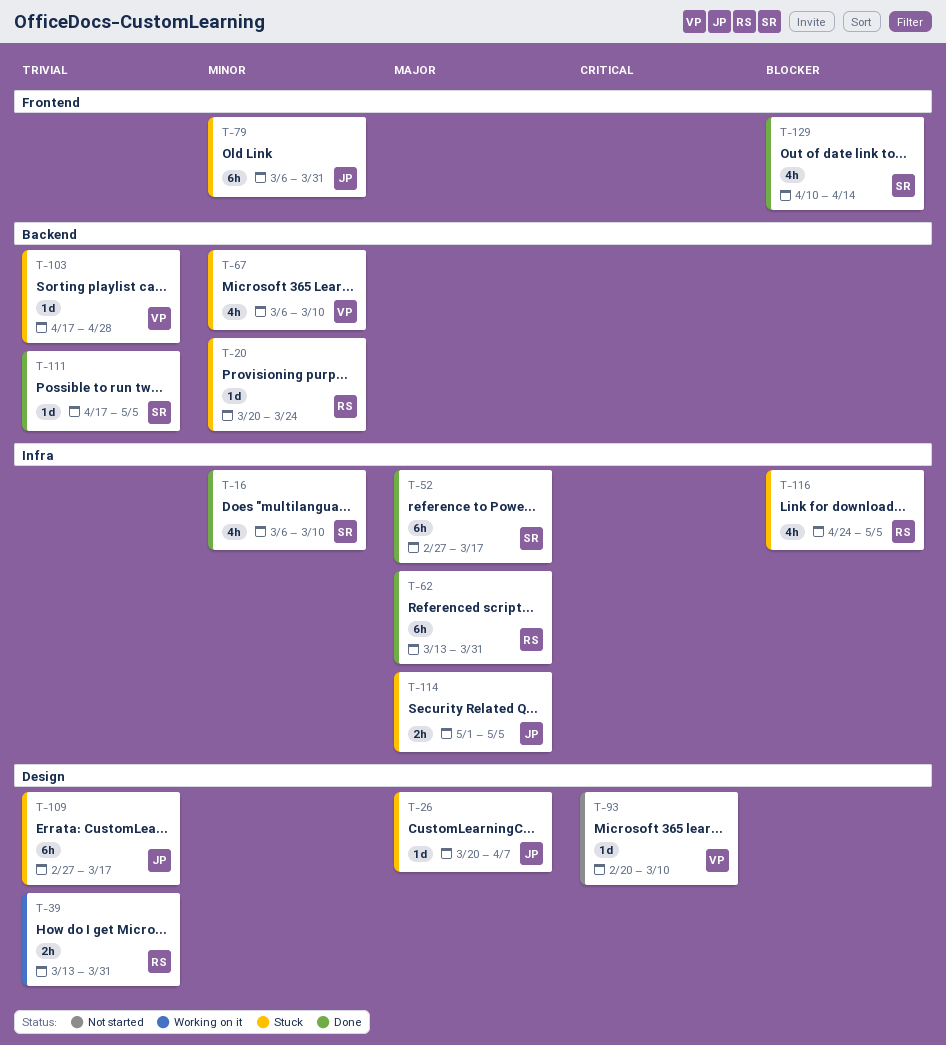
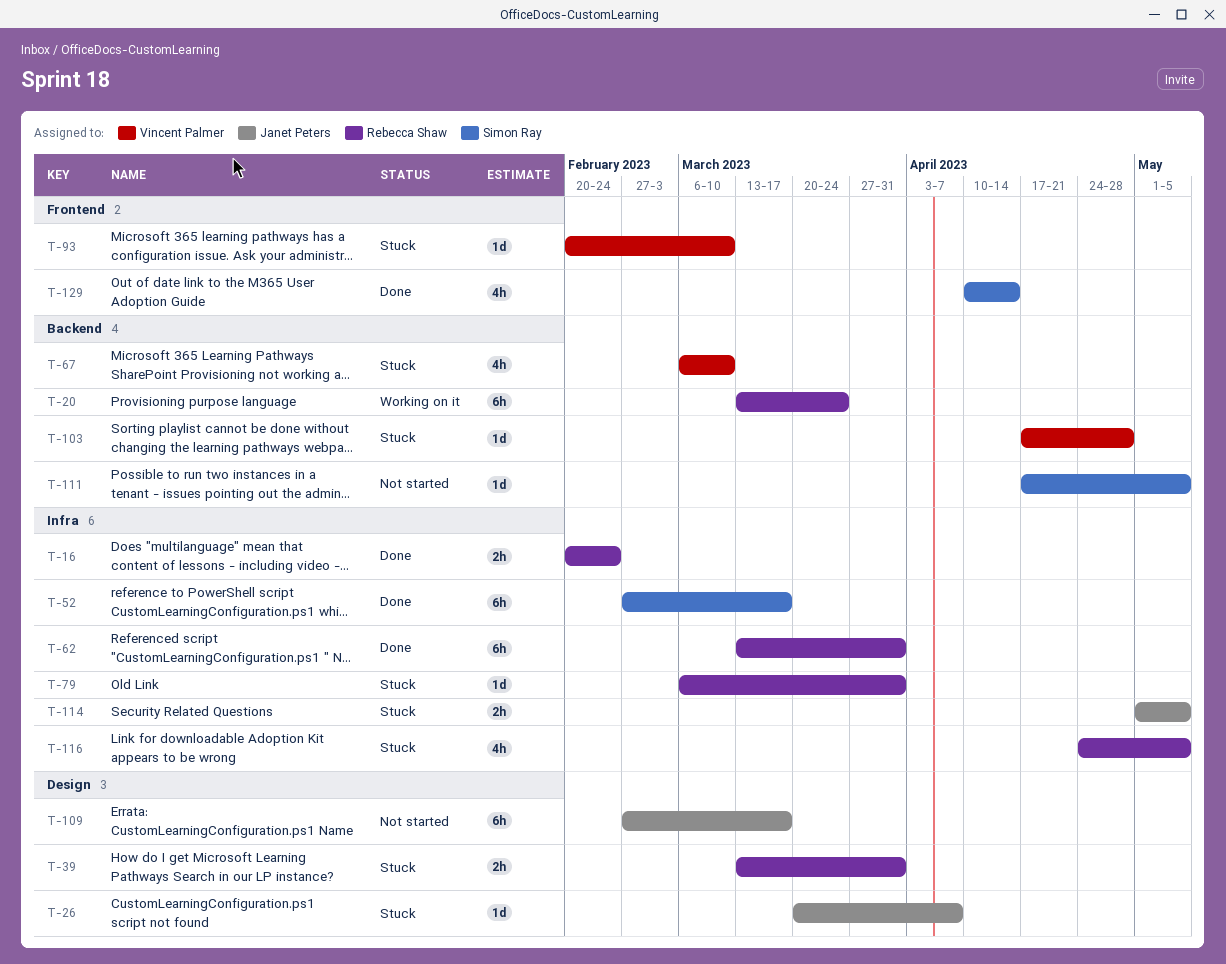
T-16, owner: Simon Ray -> Rebecca Shaw
T-16, estimate: 4h -> 2h
T-16, start: Mar 6 -> Feb 20
T-16, due: Mar 10 -> Feb 24
T-20, status: Stuck -> Working on it
T-20, estimate: 1d -> 6h
T-20, start: Mar 20 -> Mar 13
T-39, status: Working on it -> Stuck
T-79, owner: Janet Peters -> Rebecca Shaw
T-79, label: Frontend -> Infra
T-79, estimate: 6h -> 1d
T-93, status: Not started -> Stuck
T-93, label: Design -> Frontend
T-109, status: Stuck -> Not started
T-111, status: Done -> Not started

